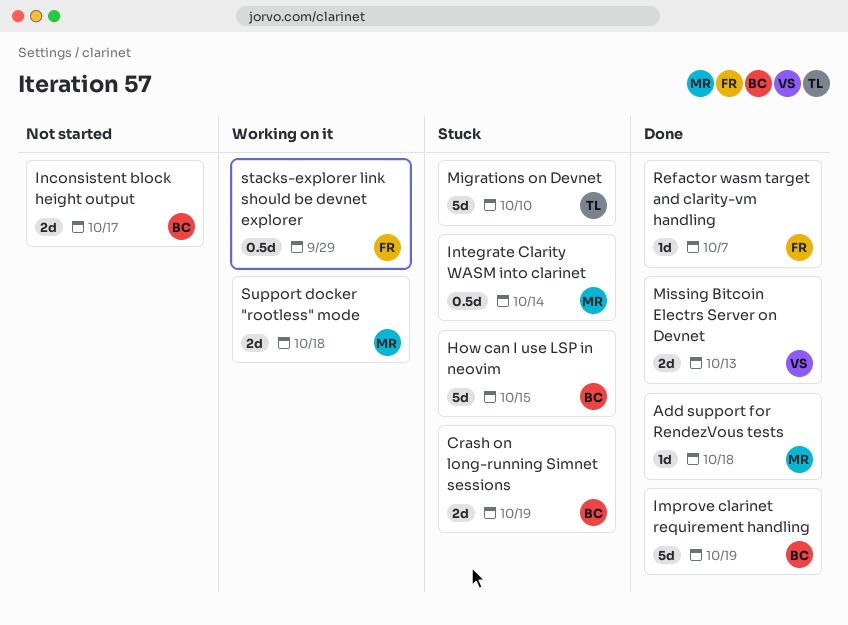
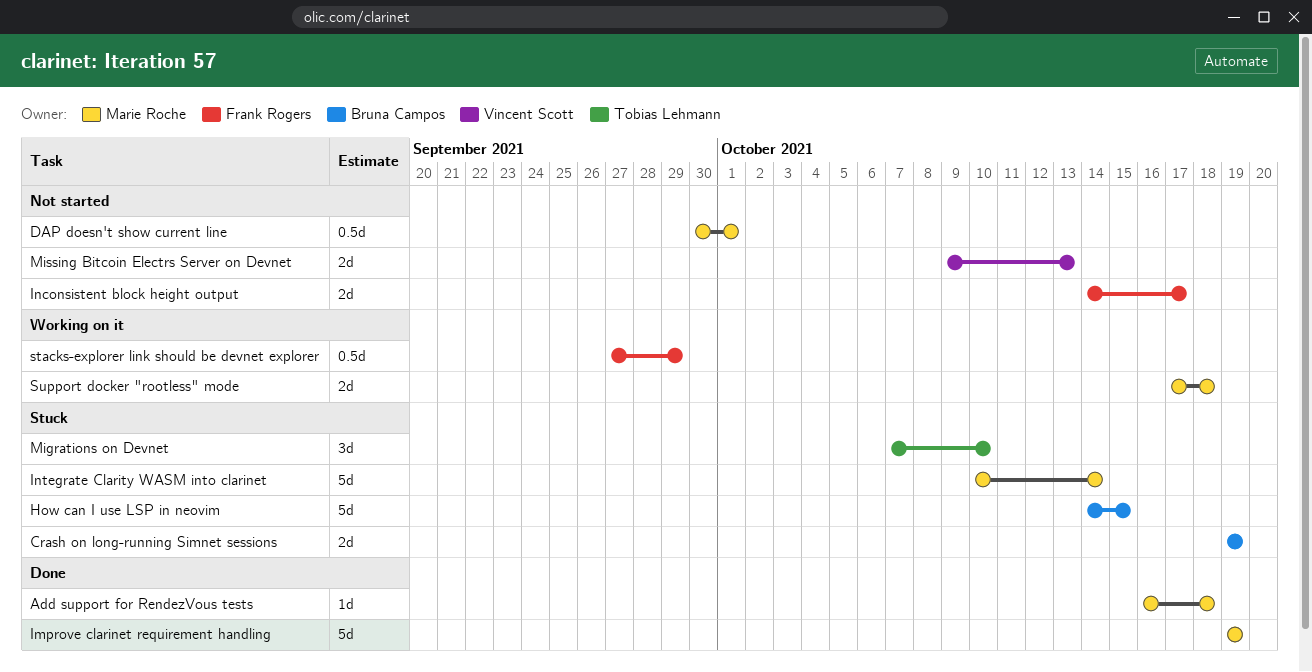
DAP doesn't show current line: none -> present
Improve clarinet requirement handling, owner: Bruna Campos -> Marie Roche
Inconsistent block height output, owner: Bruna Campos -> Frank Rogers
Integrate Clarity WASM into clarinet, estimate: 0.5d -> 5d
Migrations on Devnet, estimate: 5d -> 3d
Missing Bitcoin Electrs Server on Devnet, status: Done -> Not started
Refactor wasm target and clarity-vm handling: present -> none

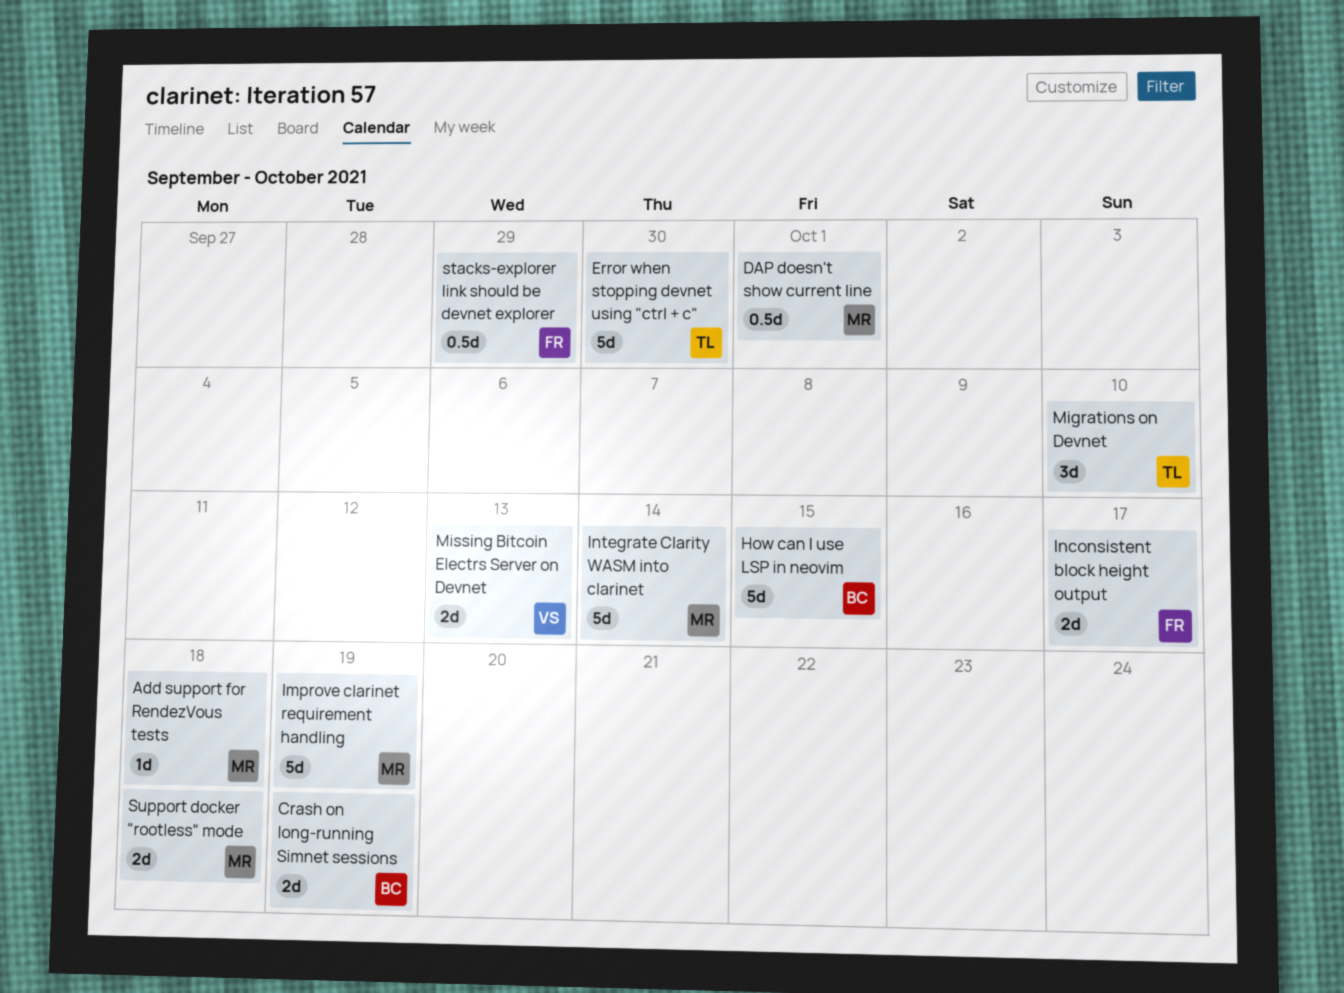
Error when stopping devnet using "ctrl + c": none -> present

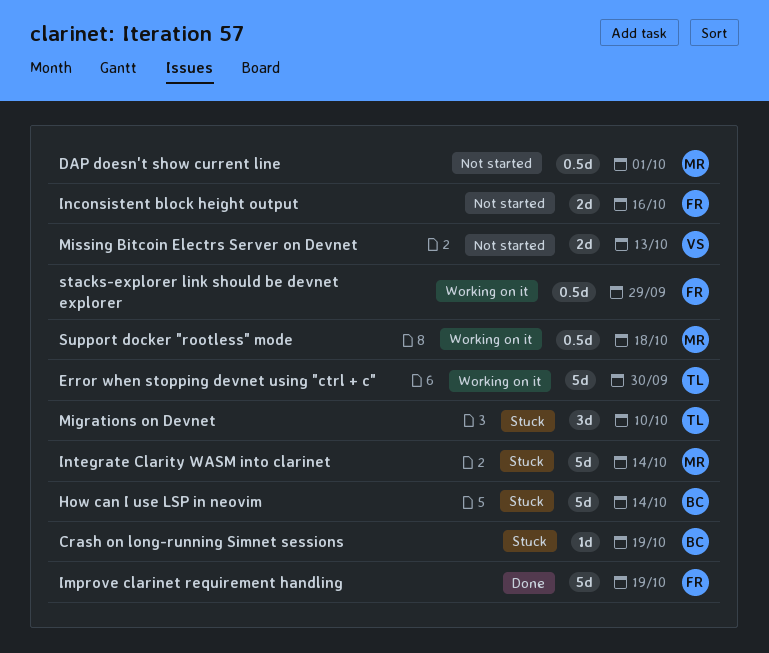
Add support for RendezVous tests: present -> none
Crash on long-running Simnet sessions, estimate: 2d -> 1d
How can I use LSP in neovim, due: Oct 15 -> Oct 14
Improve clarinet requirement handling, owner: MR -> FR
Inconsistent block height output, due: Oct 17 -> Oct 16
Support docker "rootless" mode, estimate: 2d -> 0.5d

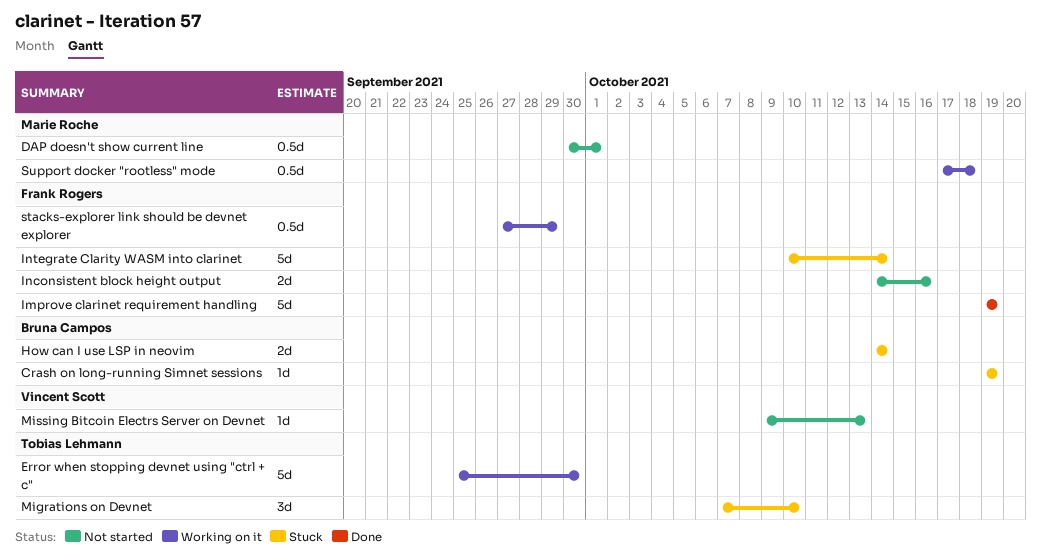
How can I use LSP in neovim, estimate: 5d -> 2d
Integrate Clarity WASM into clarinet, owner: Marie Roche -> Frank Rogers
Missing Bitcoin Electrs Server on Devnet, estimate: 2d -> 1d

